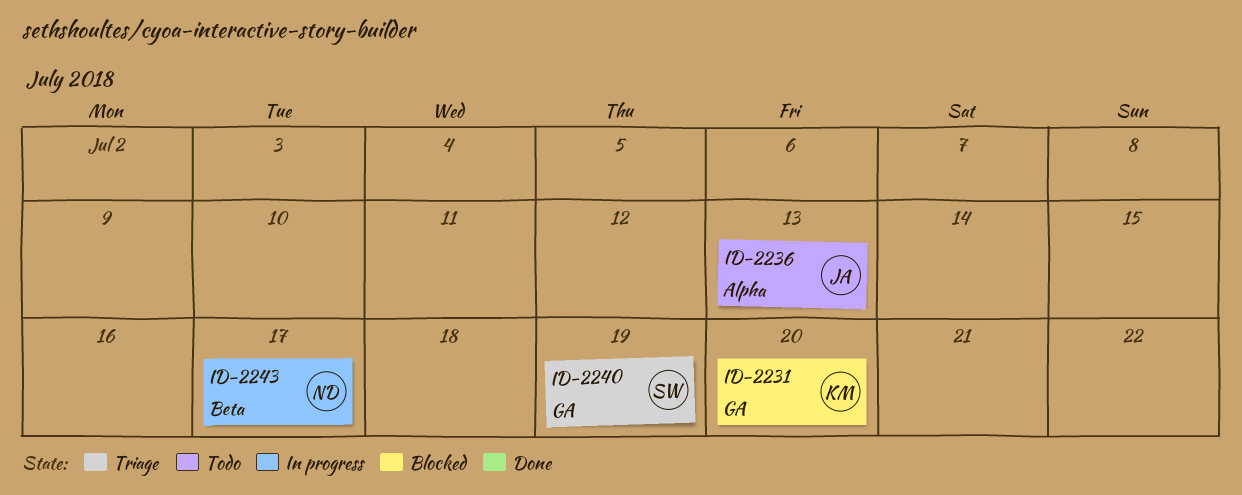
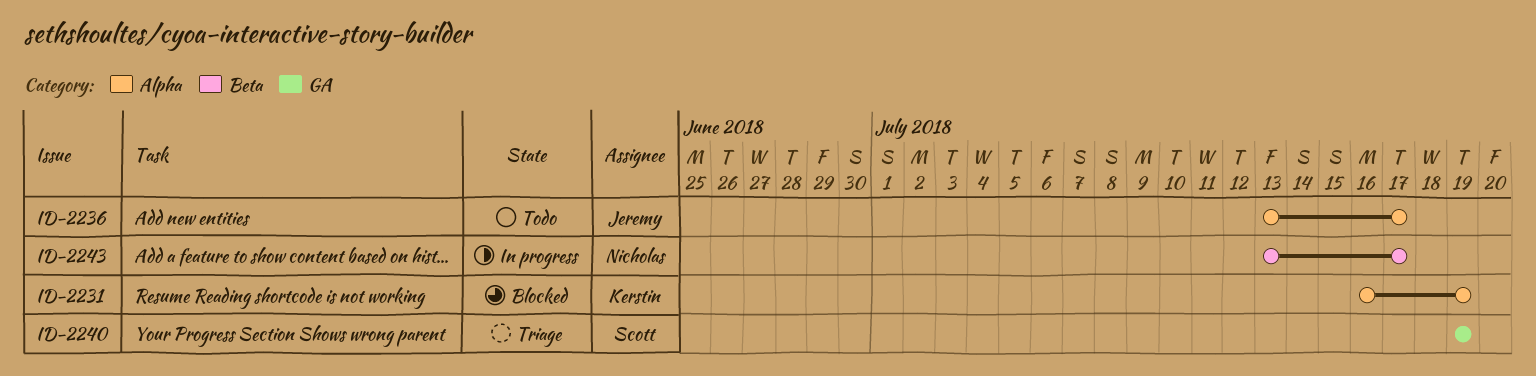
ID-2231, label: GA -> Alpha
ID-2231, due: Jul 20 -> Jul 19
ID-2236, due: Jul 13 -> Jul 17

